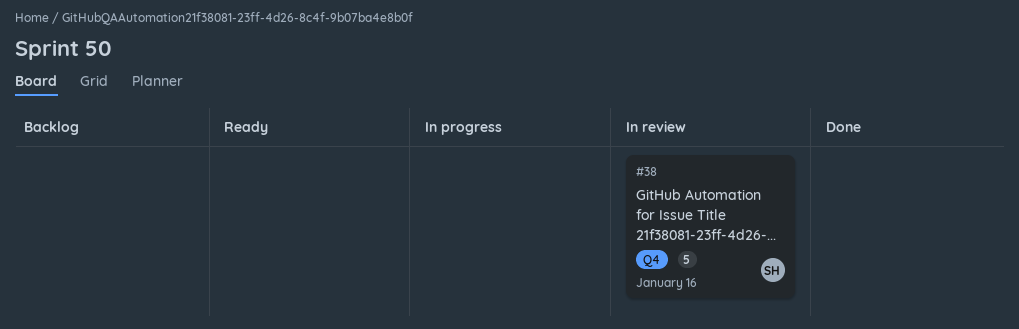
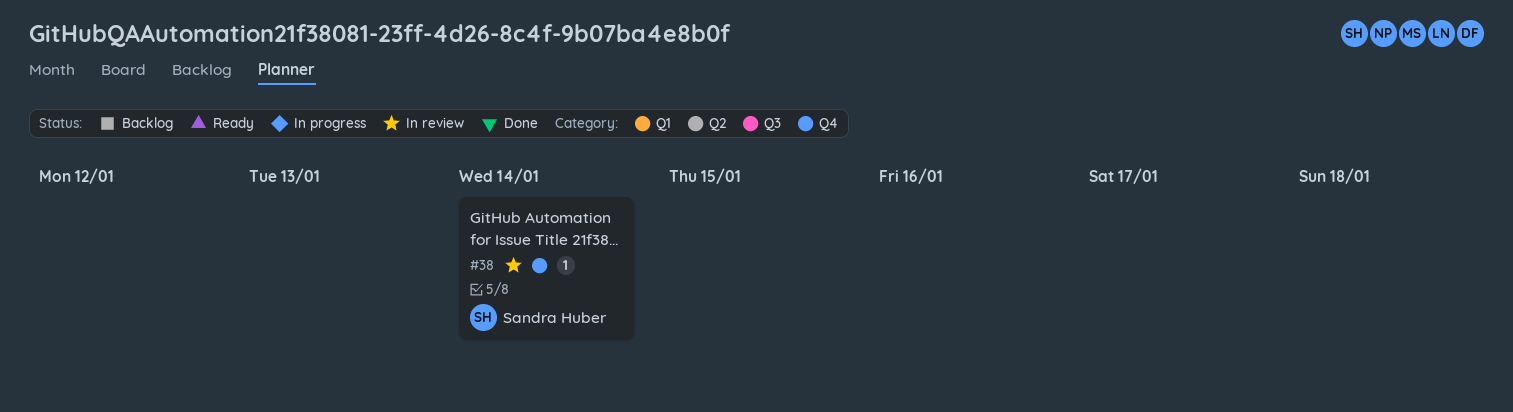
#38, estimate: 5 -> 1
#38, due: Jan 16 -> Jan 14

